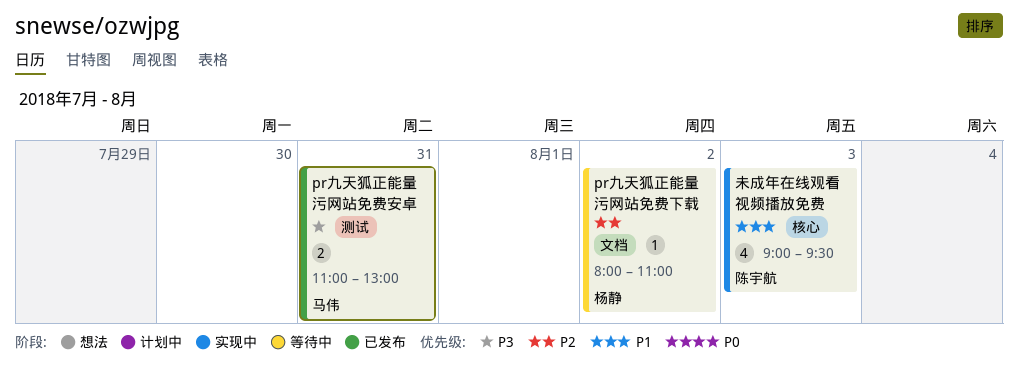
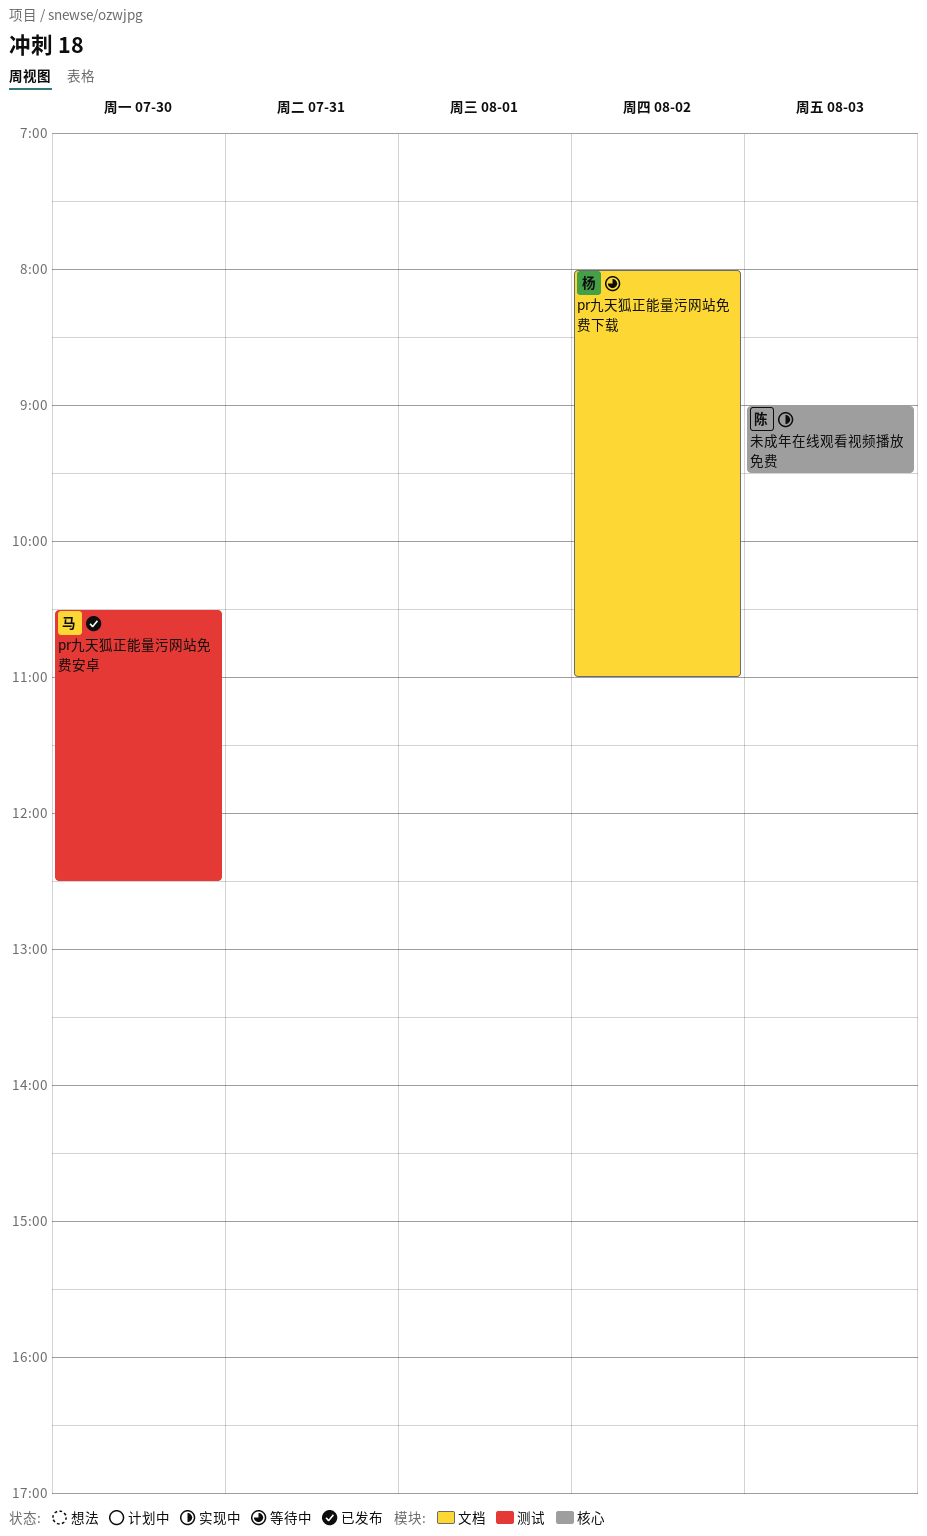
pr九天狐正能量污网站免费安卓, day: Jul 31 -> Jul 30
pr九天狐正能量污网站免费安卓, begins: 11:00 -> 10:30
pr九天狐正能量污网站免费安卓, ends: 13:00 -> 12:30

